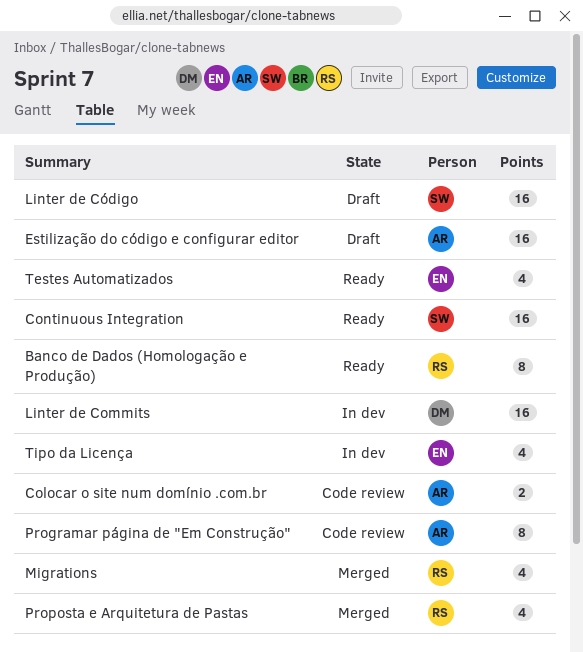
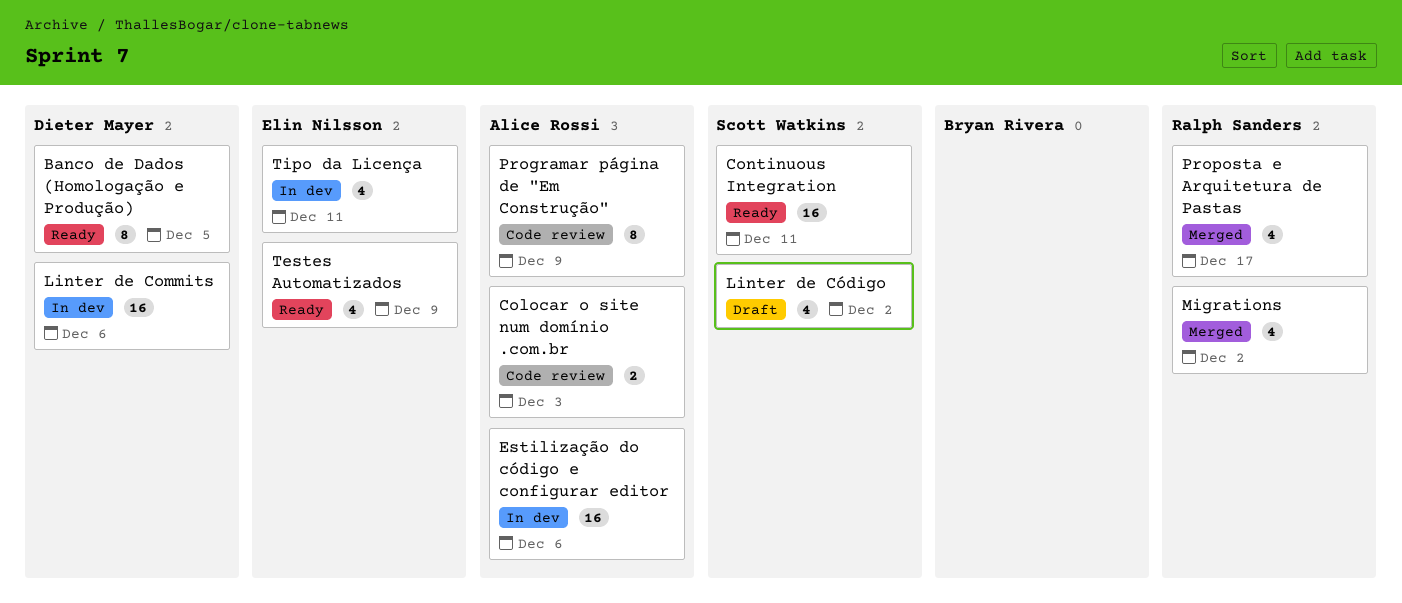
Banco de Dados (Homologação e Produção), owner: Ralph Sanders -> Dieter Mayer
Estilização do código e configurar editor, status: Draft -> In dev
Linter de Código, estimate: 16 -> 4

